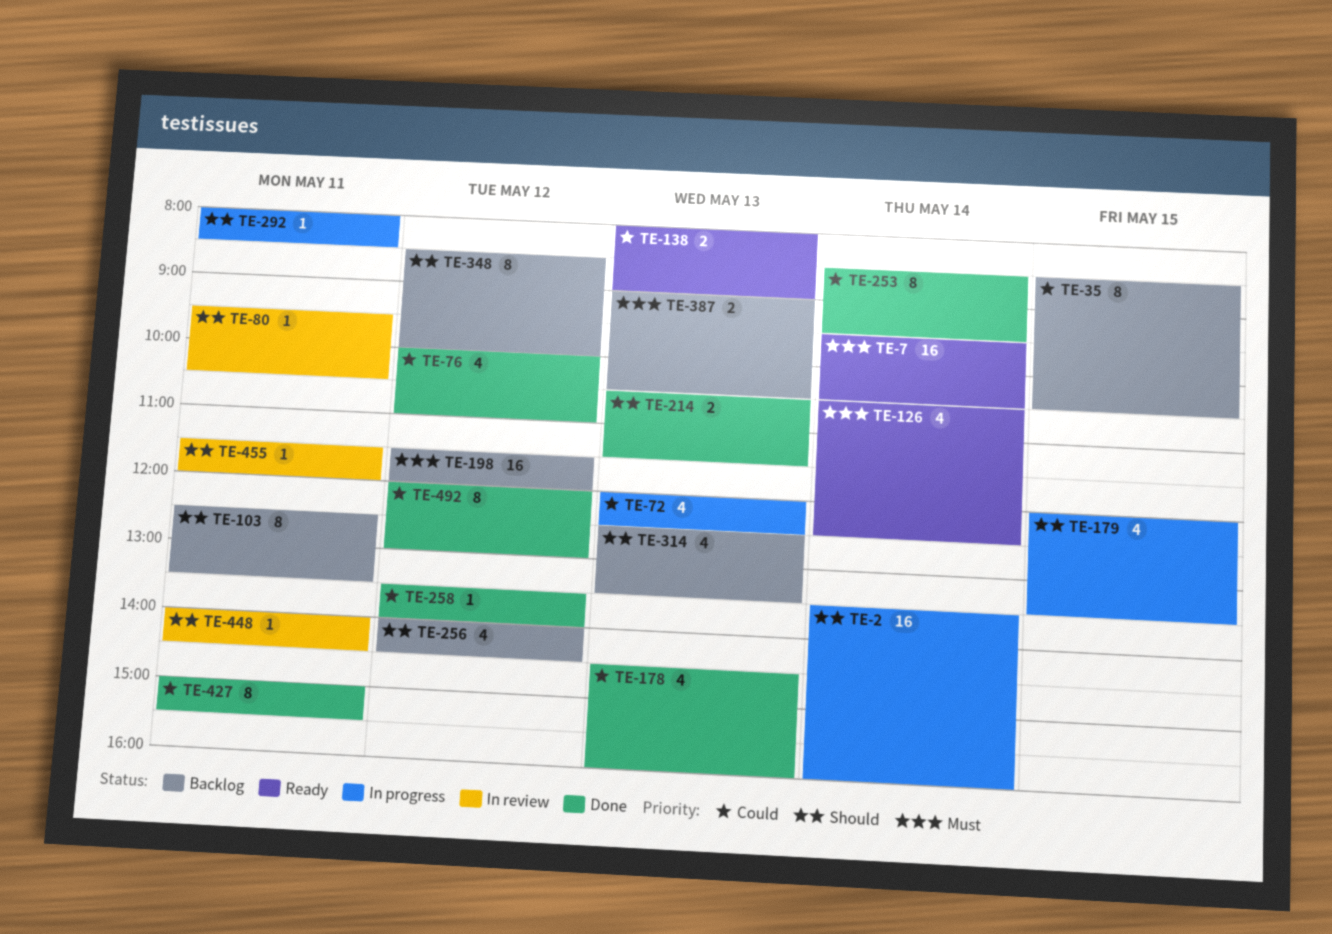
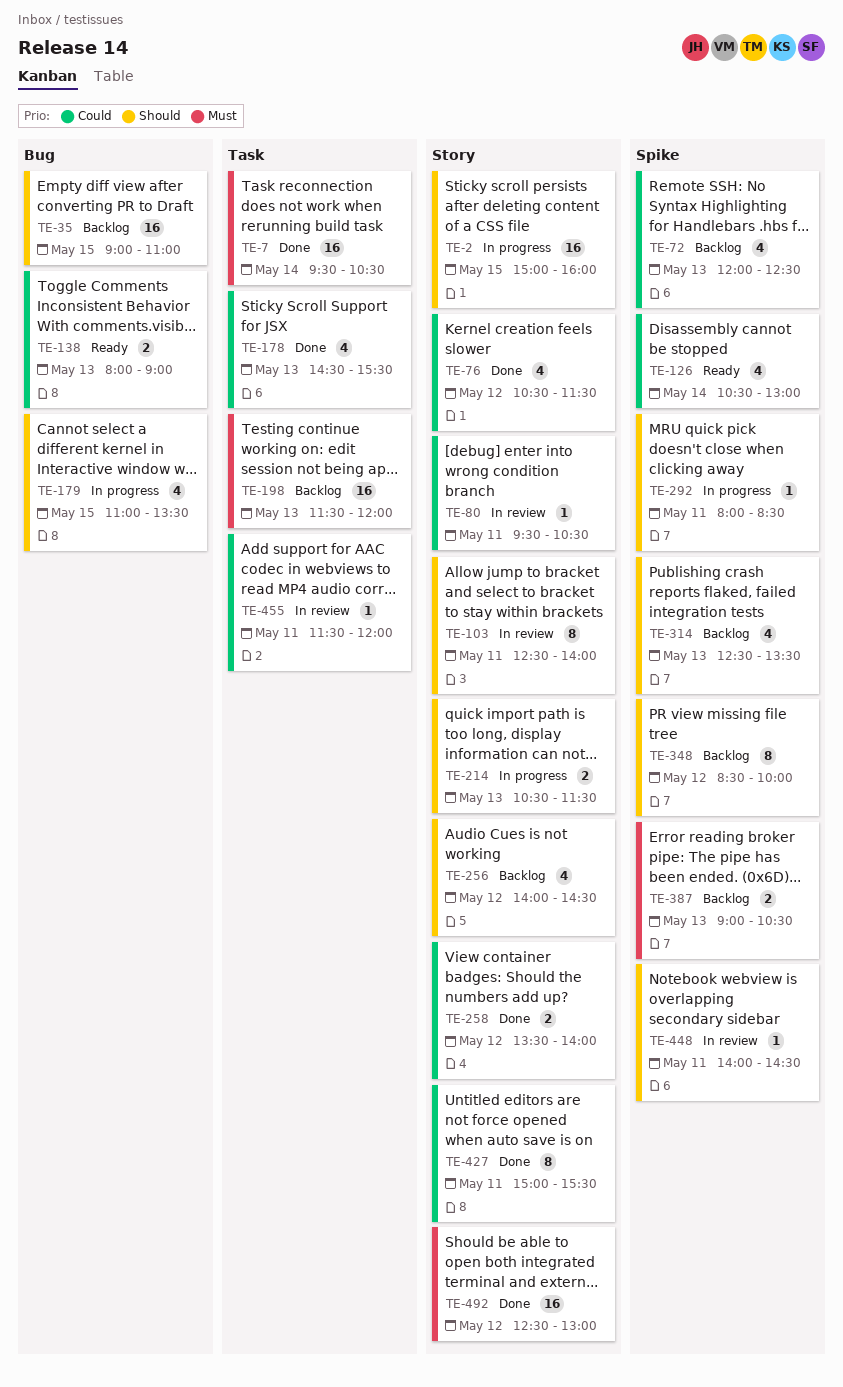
TE-2, day: May 14 -> May 15
TE-2, begins: 13:30 -> 15:00
TE-7, status: Ready -> Done
TE-35, priority: Could -> Should
TE-35, estimate: 8 -> 16
TE-35, begins: 08:30 -> 09:00
TE-35, ends: 10:30 -> 11:00
TE-72, status: In progress -> Backlog
TE-76, begins: 10:00 -> 10:30
TE-76, ends: 11:00 -> 11:30
TE-80, priority: Should -> Could
TE-103, status: Backlog -> In review
TE-103, ends: 13:30 -> 14:00
TE-126, priority: Must -> Could
TE-126, ends: 12:30 -> 13:00
TE-178, ends: 16:00 -> 15:30
TE-179, begins: 12:00 -> 11:00
TE-198, day: May 12 -> May 13
TE-214, status: Done -> In progress
TE-253: present -> none
TE-258, estimate: 1 -> 2
TE-455, priority: Should -> Could
TE-492, priority: Could -> Must
TE-492, estimate: 8 -> 16
TE-492, begins: 12:00 -> 12:30

